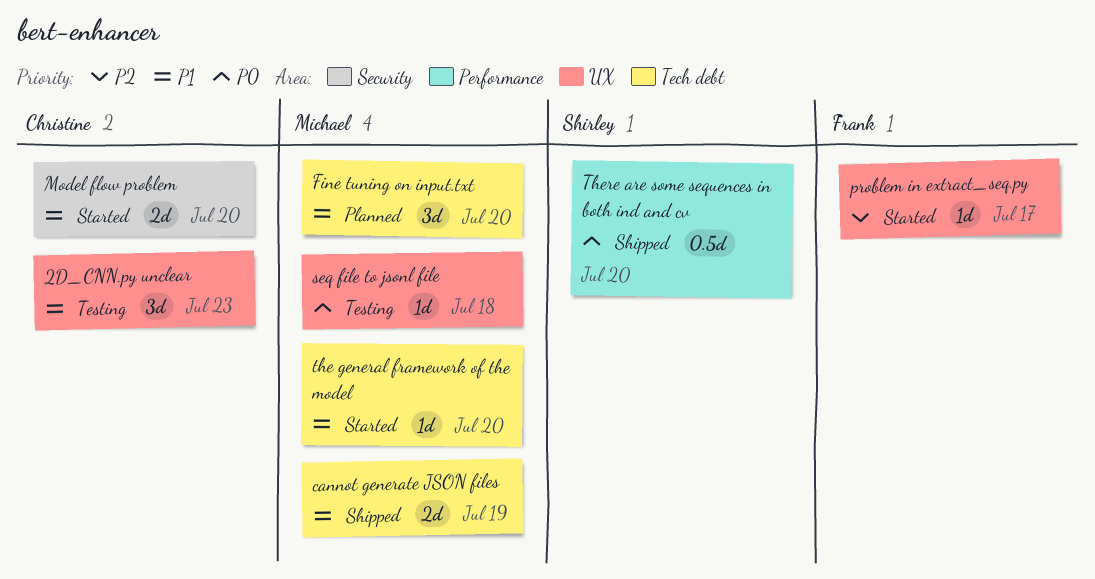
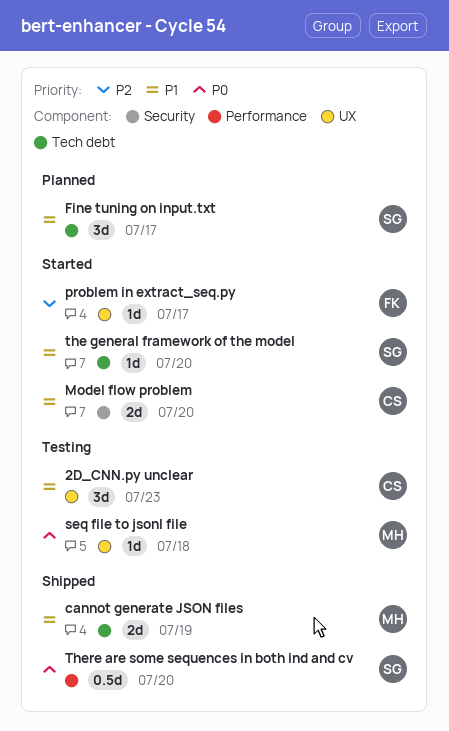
Fine tuning on input.txt, owner: Michael -> Shirley
Fine tuning on input.txt, due: Jul 20 -> Jul 17
the general framework of the model, owner: Michael -> Shirley

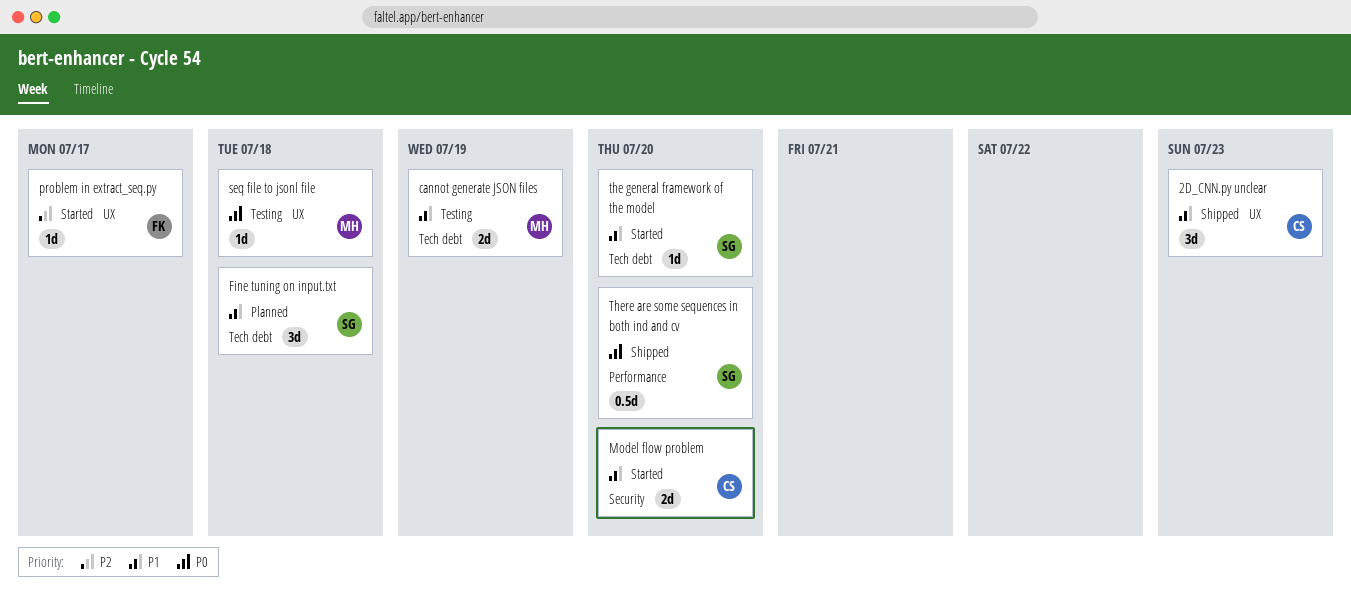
2D_CNN.py unclear, status: Testing -> Shipped
cannot generate JSON files, status: Shipped -> Testing
Fine tuning on input.txt, due: Jul 17 -> Jul 18

